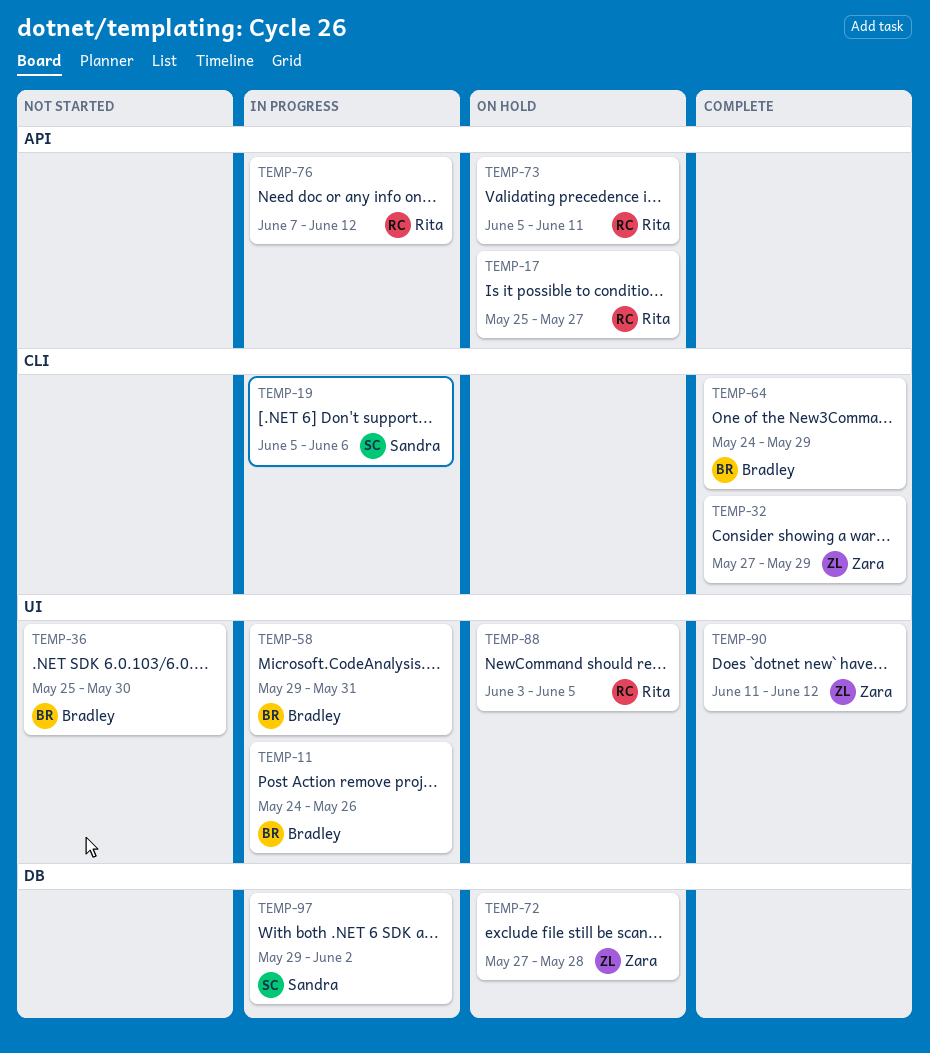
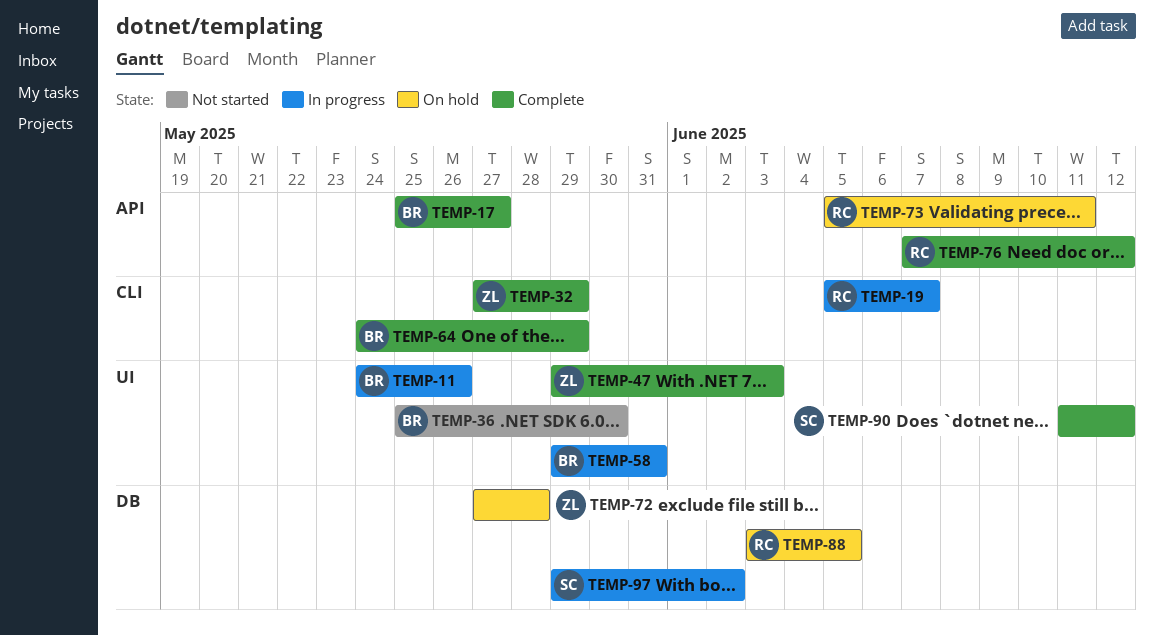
TEMP-17, status: On hold -> Complete
TEMP-17, owner: Rita -> Bradley
TEMP-19, owner: Sandra -> Rita
TEMP-19, due: Jun 6 -> Jun 7
TEMP-47: none -> present
TEMP-76, status: In progress -> Complete
TEMP-88, label: UI -> DB
TEMP-90, owner: Zara -> Sandra

